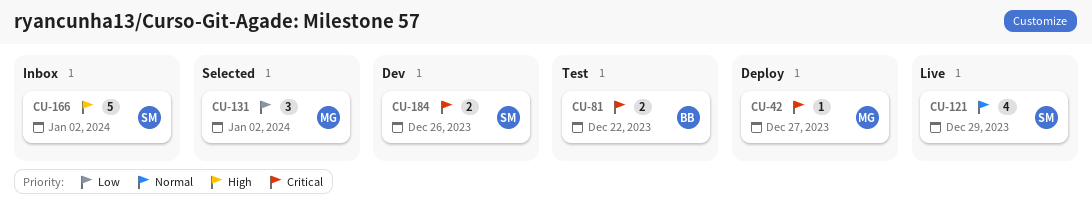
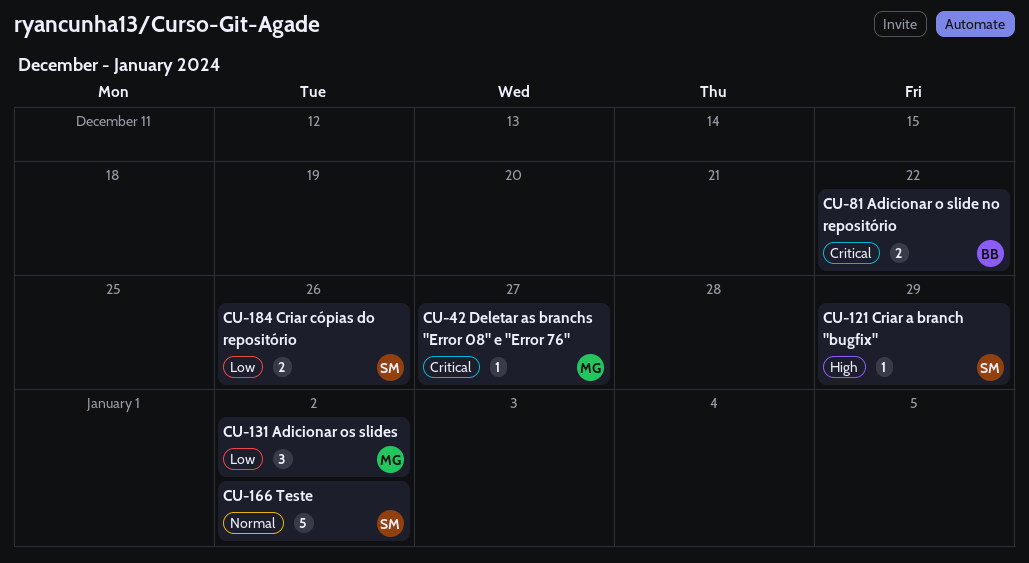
CU-121, priority: Normal -> High
CU-121, estimate: 4 -> 1
CU-166, priority: High -> Normal
CU-184, priority: Critical -> Low

